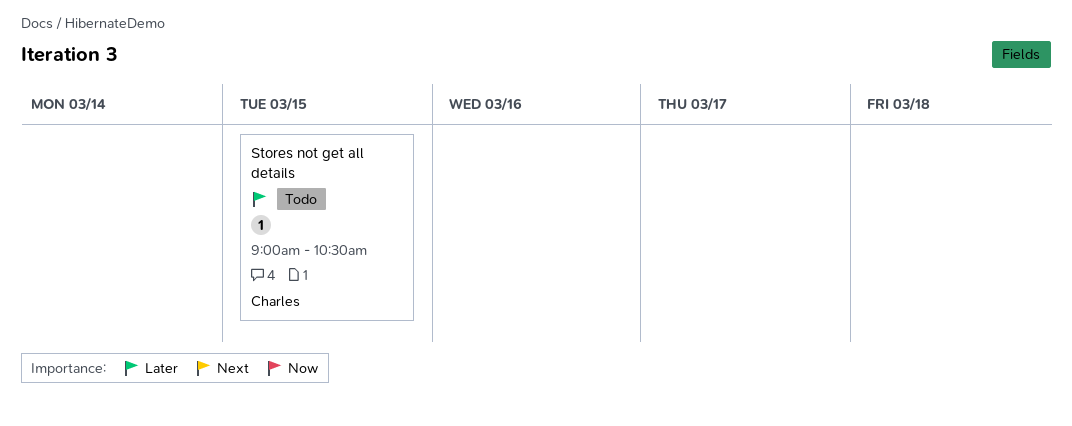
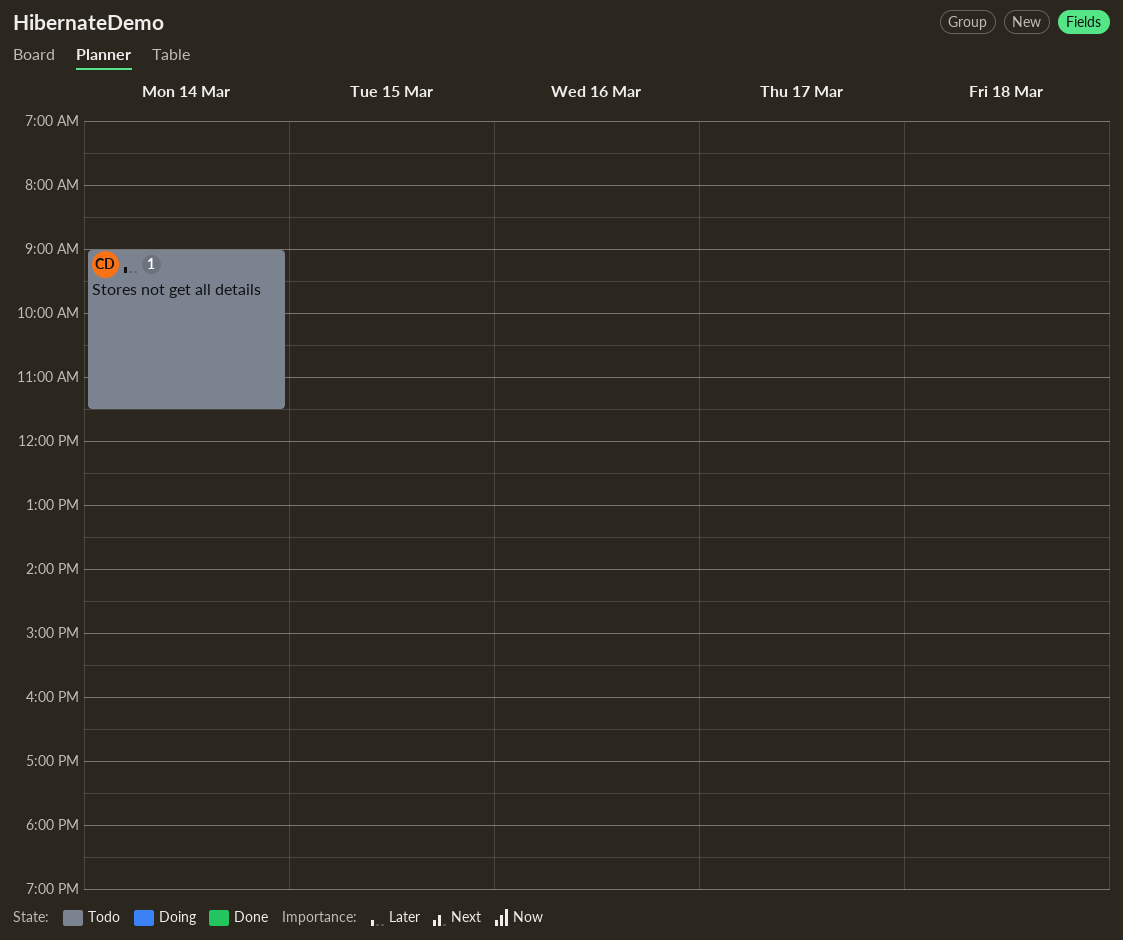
Stores not get all details, day: Mar 15 -> Mar 14
Stores not get all details, ends: 10:30 -> 11:30

